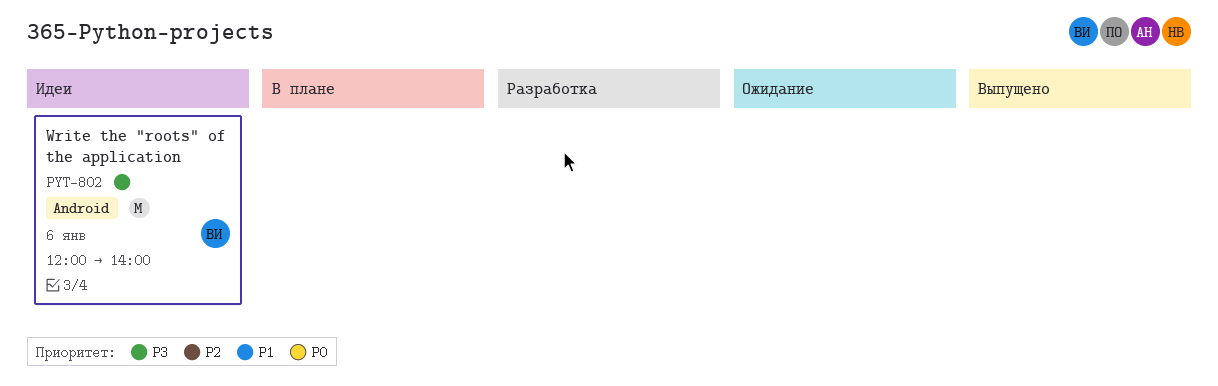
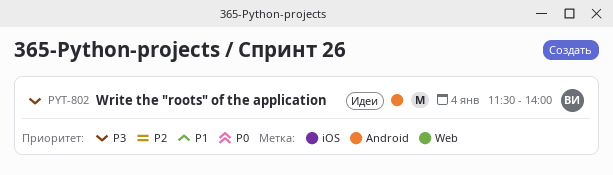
PYT-802, day: Jan 6 -> Jan 4
PYT-802, begins: 12:00 -> 11:30

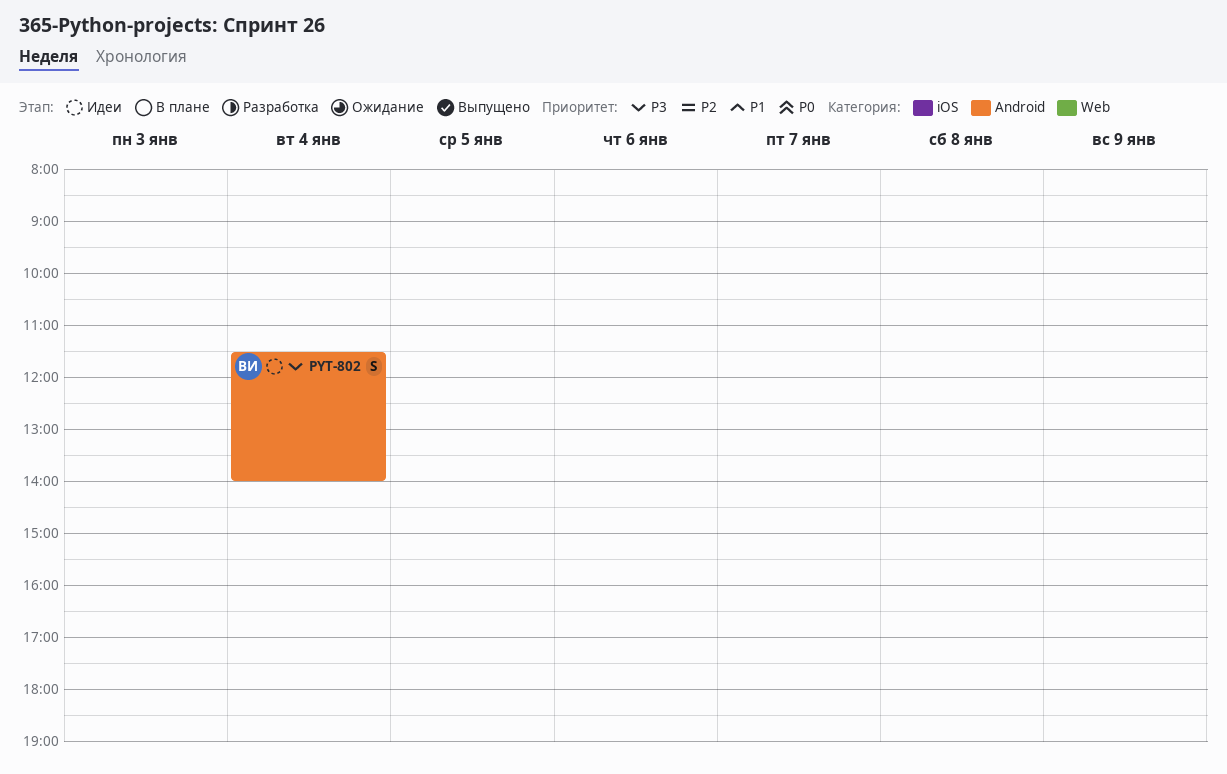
PYT-802, estimate: M -> S

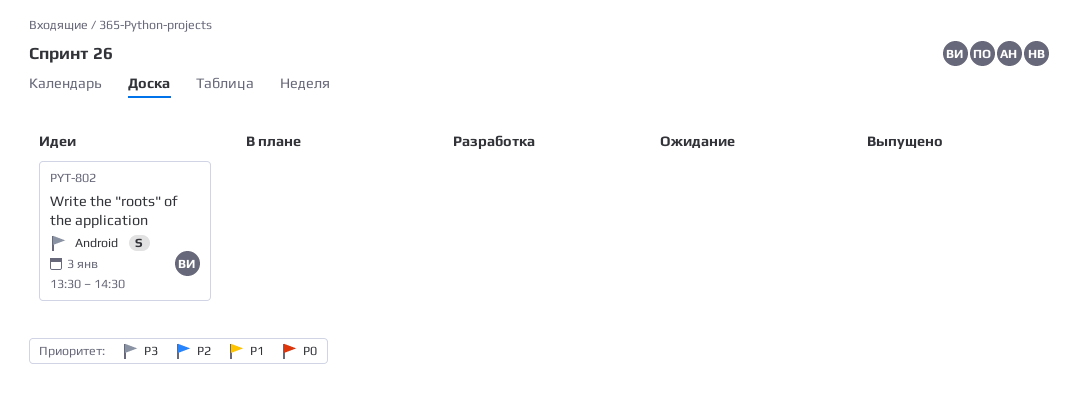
PYT-802, day: Jan 4 -> Jan 3
PYT-802, begins: 11:30 -> 13:30
PYT-802, ends: 14:00 -> 14:30

